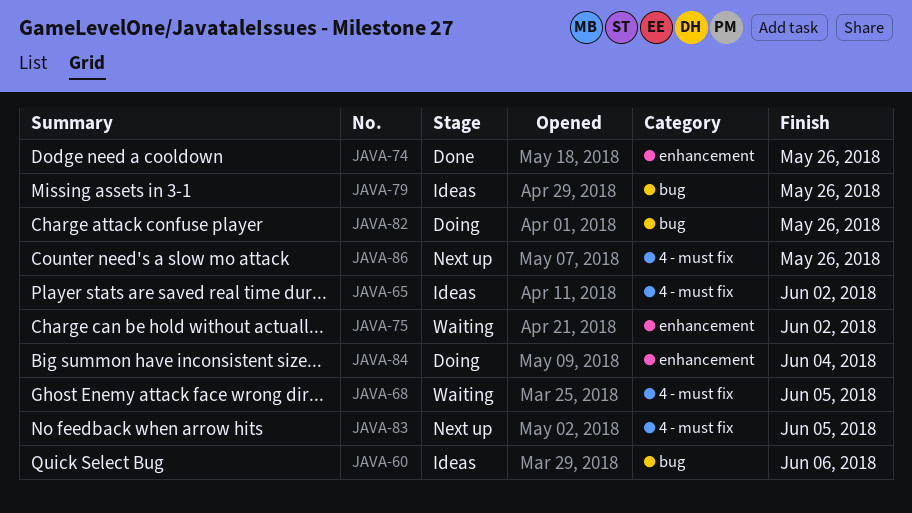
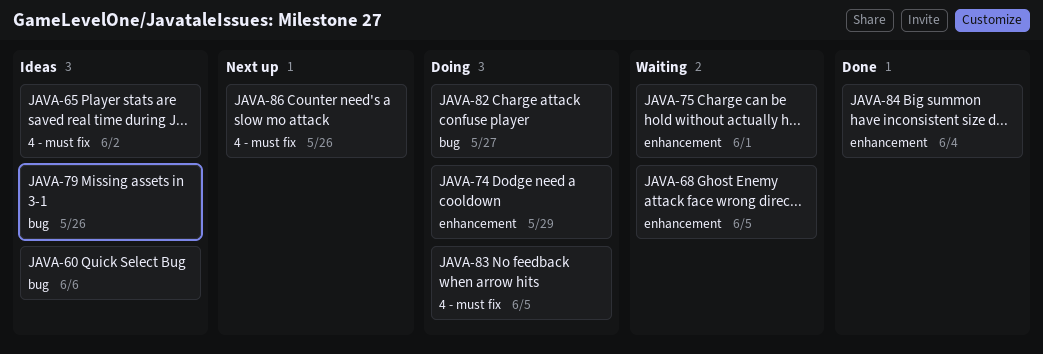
JAVA-68, label: 4 - must fix -> enhancement
JAVA-74, status: Done -> Doing
JAVA-74, due: May 26 -> May 29
JAVA-75, due: Jun 2 -> Jun 1
JAVA-82, due: May 26 -> May 27
JAVA-83, status: Next up -> Doing
JAVA-84, status: Doing -> Done

